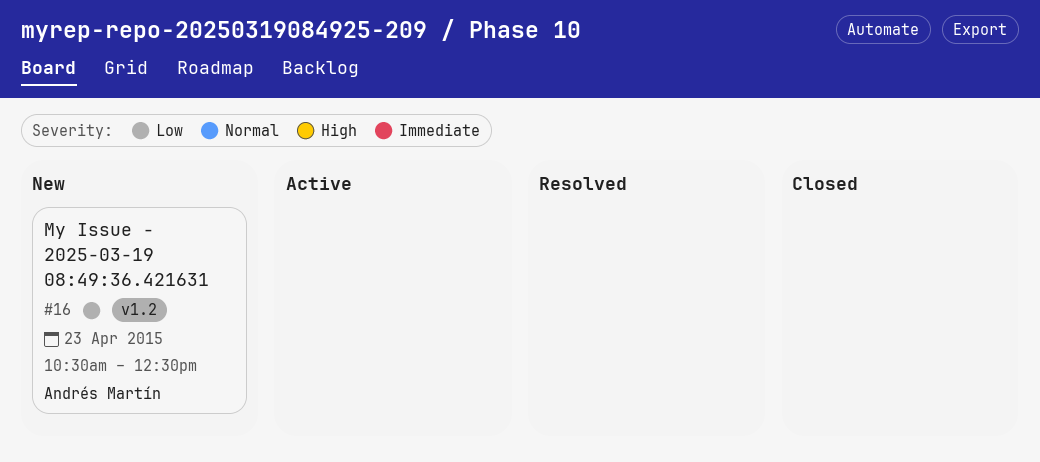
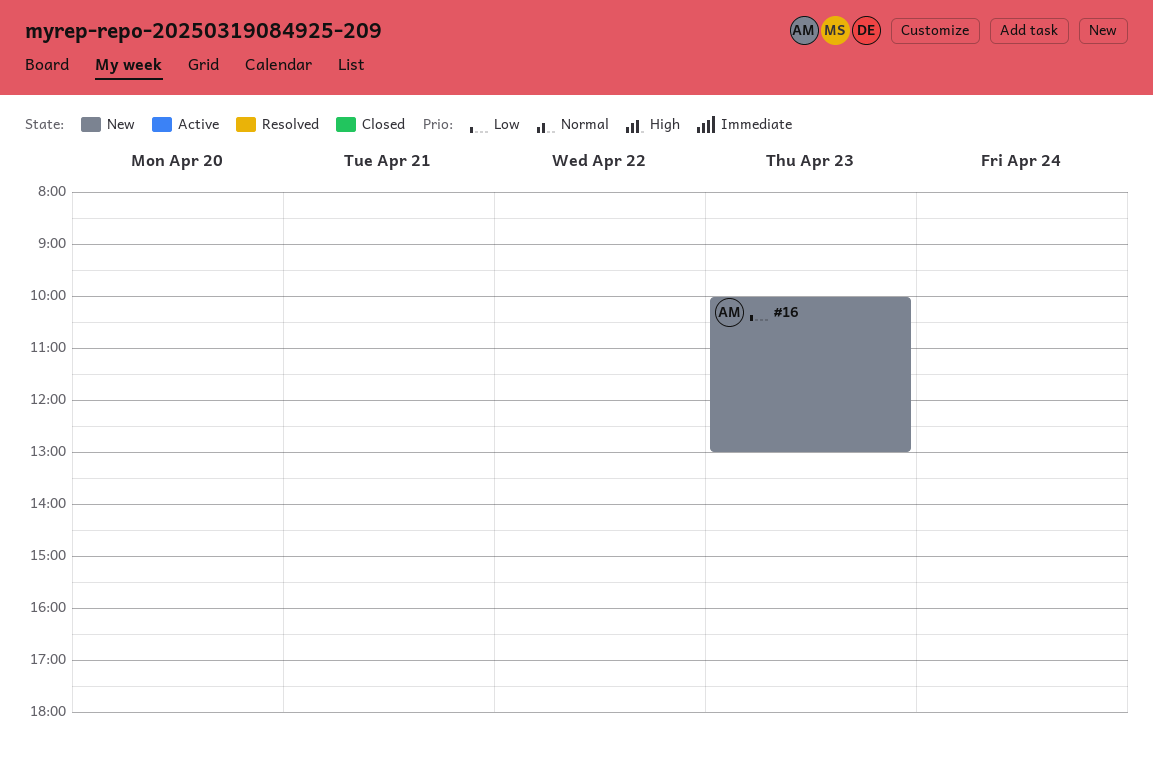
#16, begins: 10:30 -> 10:00
#16, ends: 12:30 -> 13:00

